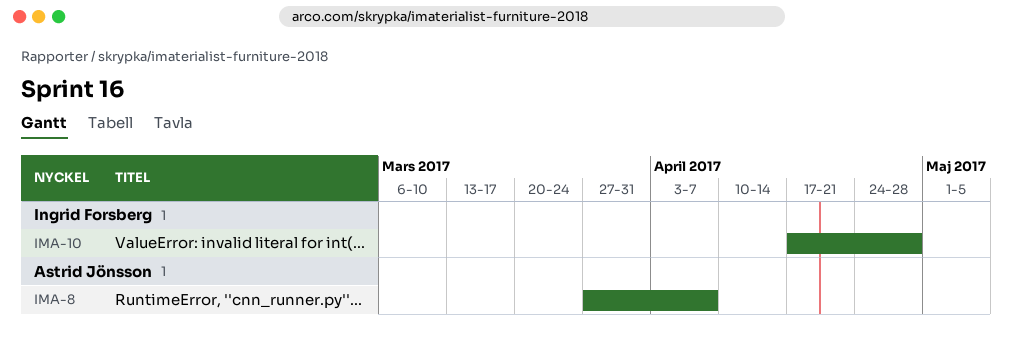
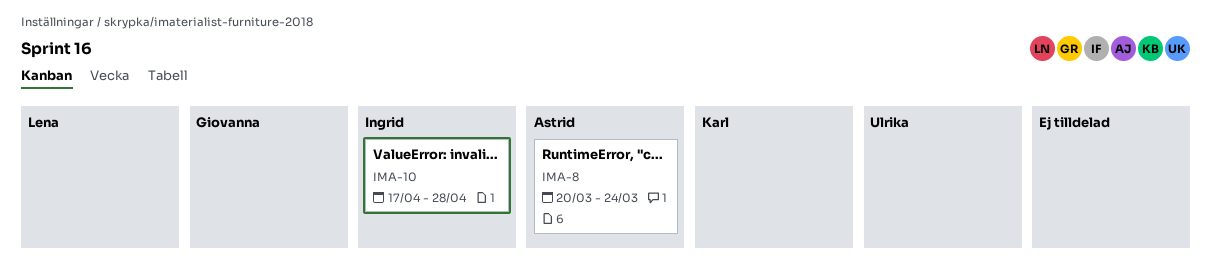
IMA-8, start: Mar 27 -> Mar 20
IMA-8, due: Apr 7 -> Mar 24

